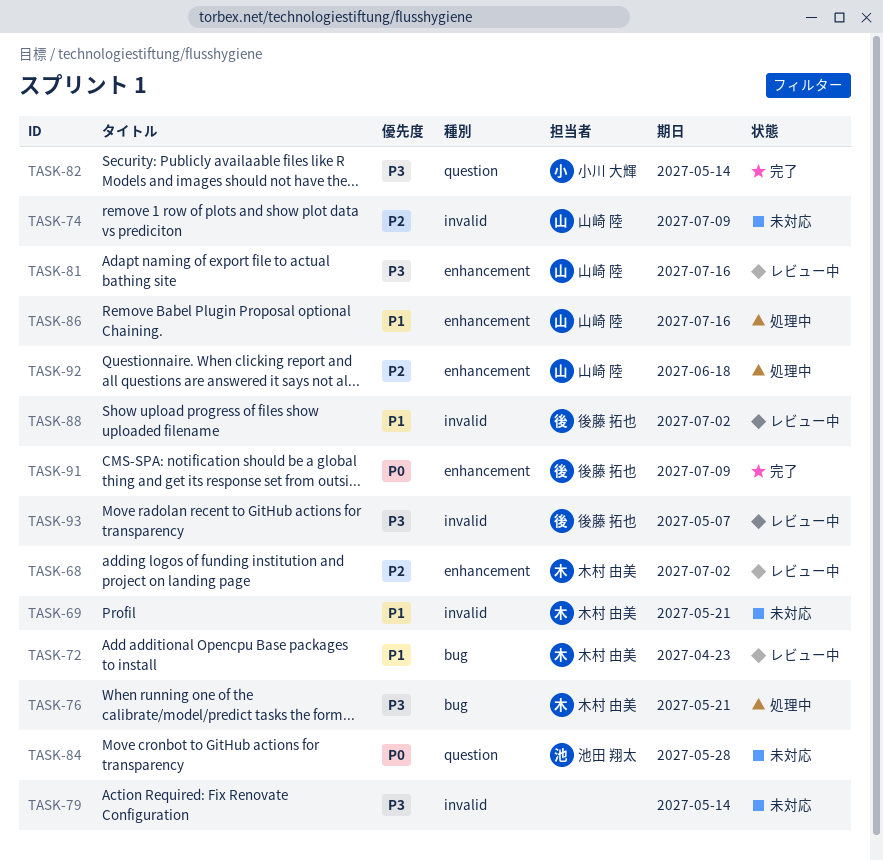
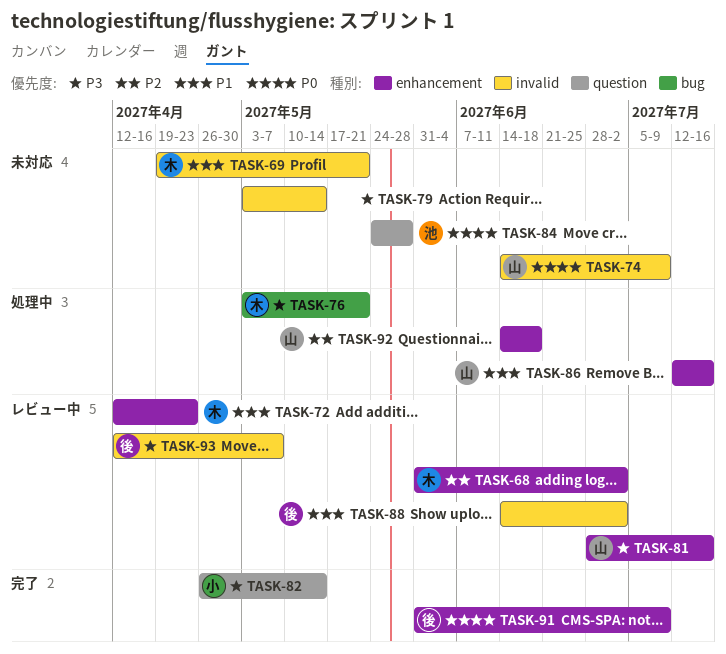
TASK-72, label: bug -> enhancement
TASK-74, priority: P2 -> P0

